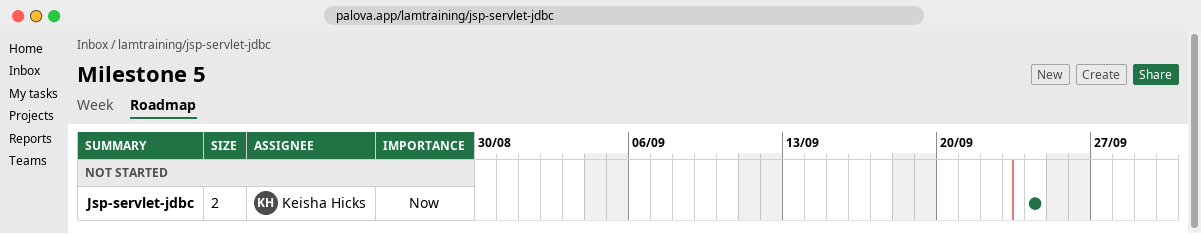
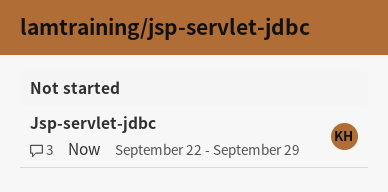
Jsp-servlet-jdbc, start: Sep 24 -> Sep 22
Jsp-servlet-jdbc, due: Sep 24 -> Sep 29

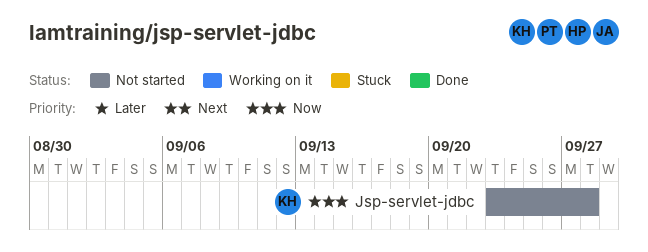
Jsp-servlet-jdbc, start: Sep 22 -> Sep 23
Jsp-servlet-jdbc, due: Sep 29 -> Sep 28

